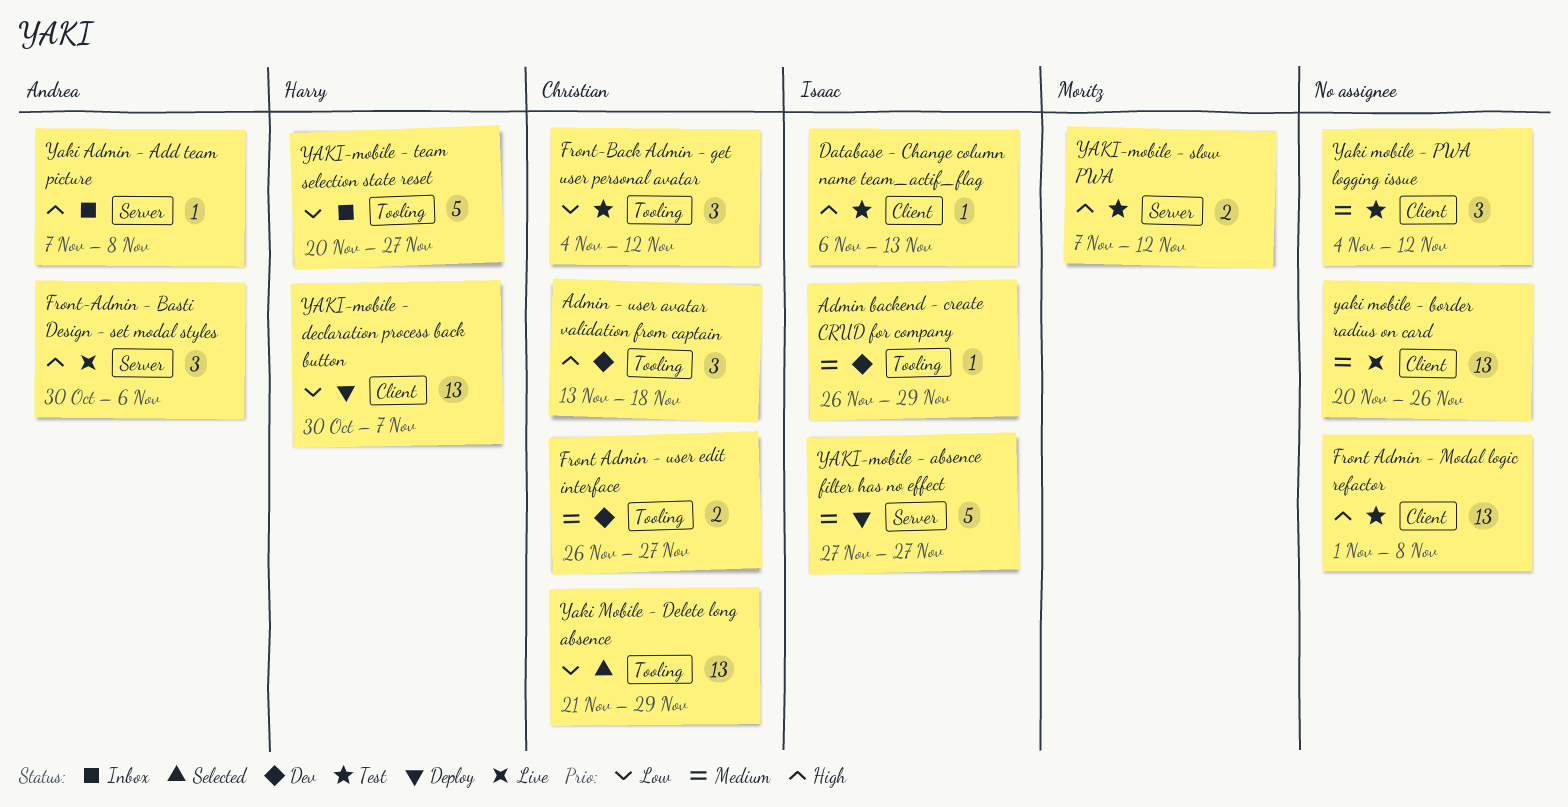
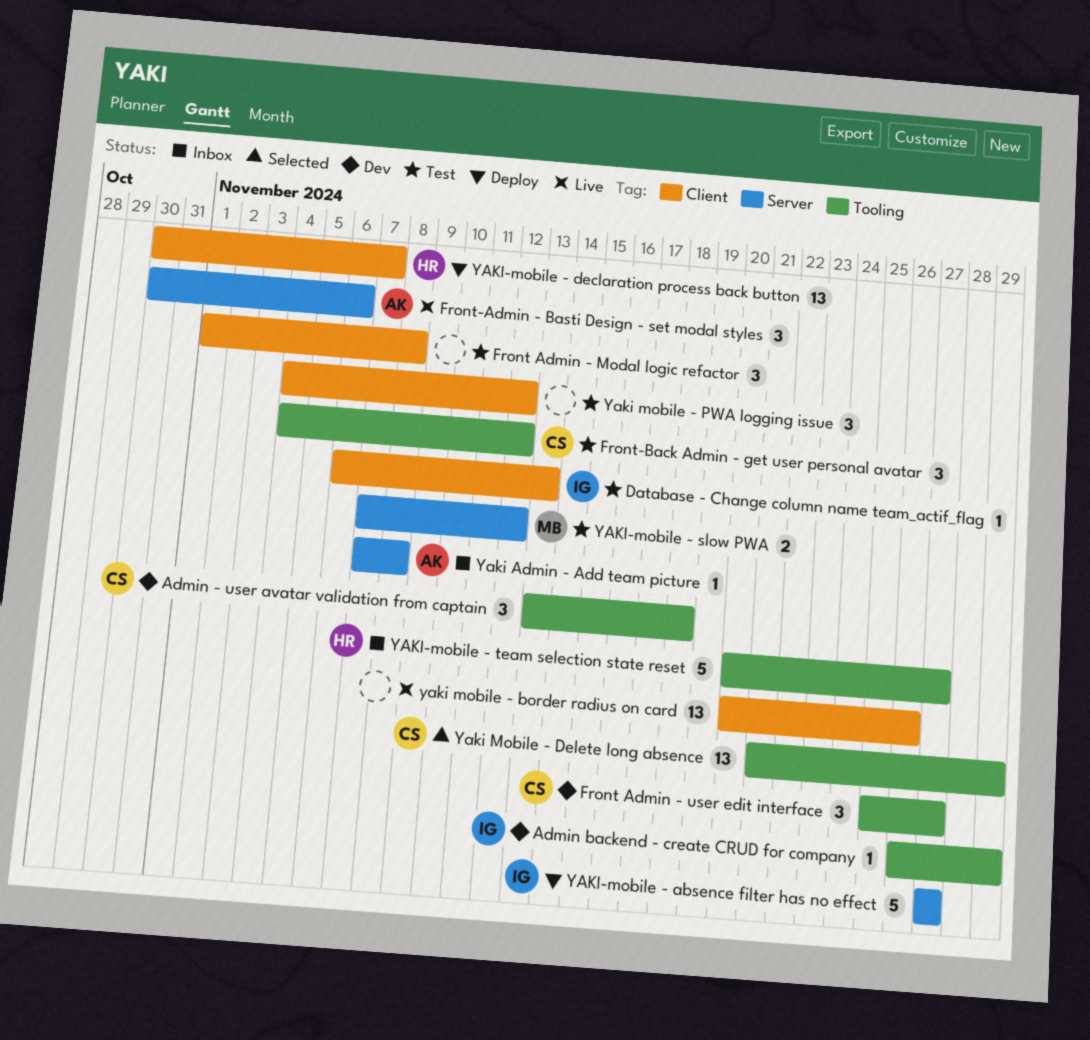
Front Admin - Modal logic refactor, estimate: 13 -> 3
Front Admin - user edit interface, estimate: 2 -> 3
Front Admin - user edit interface, start: Nov 26 -> Nov 25

